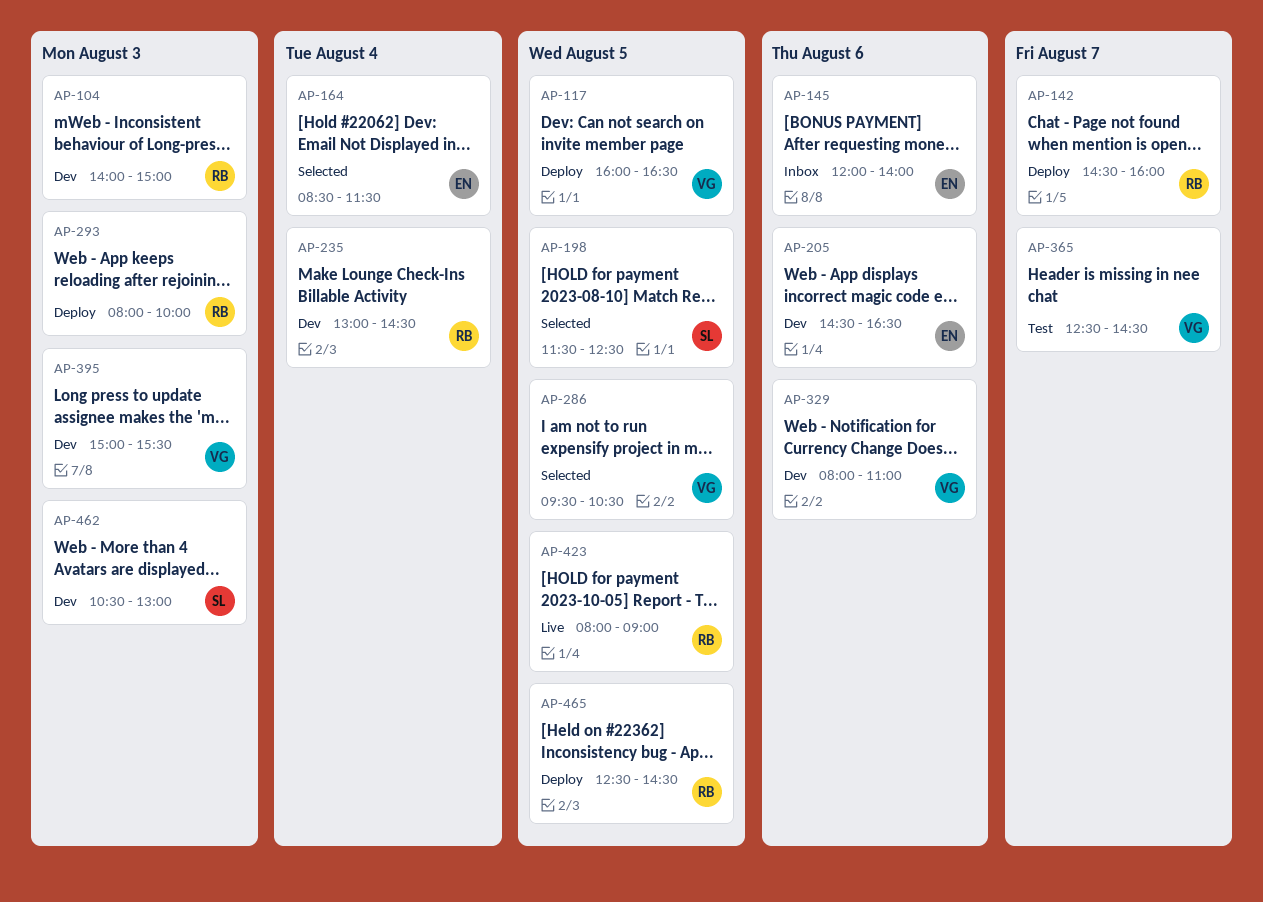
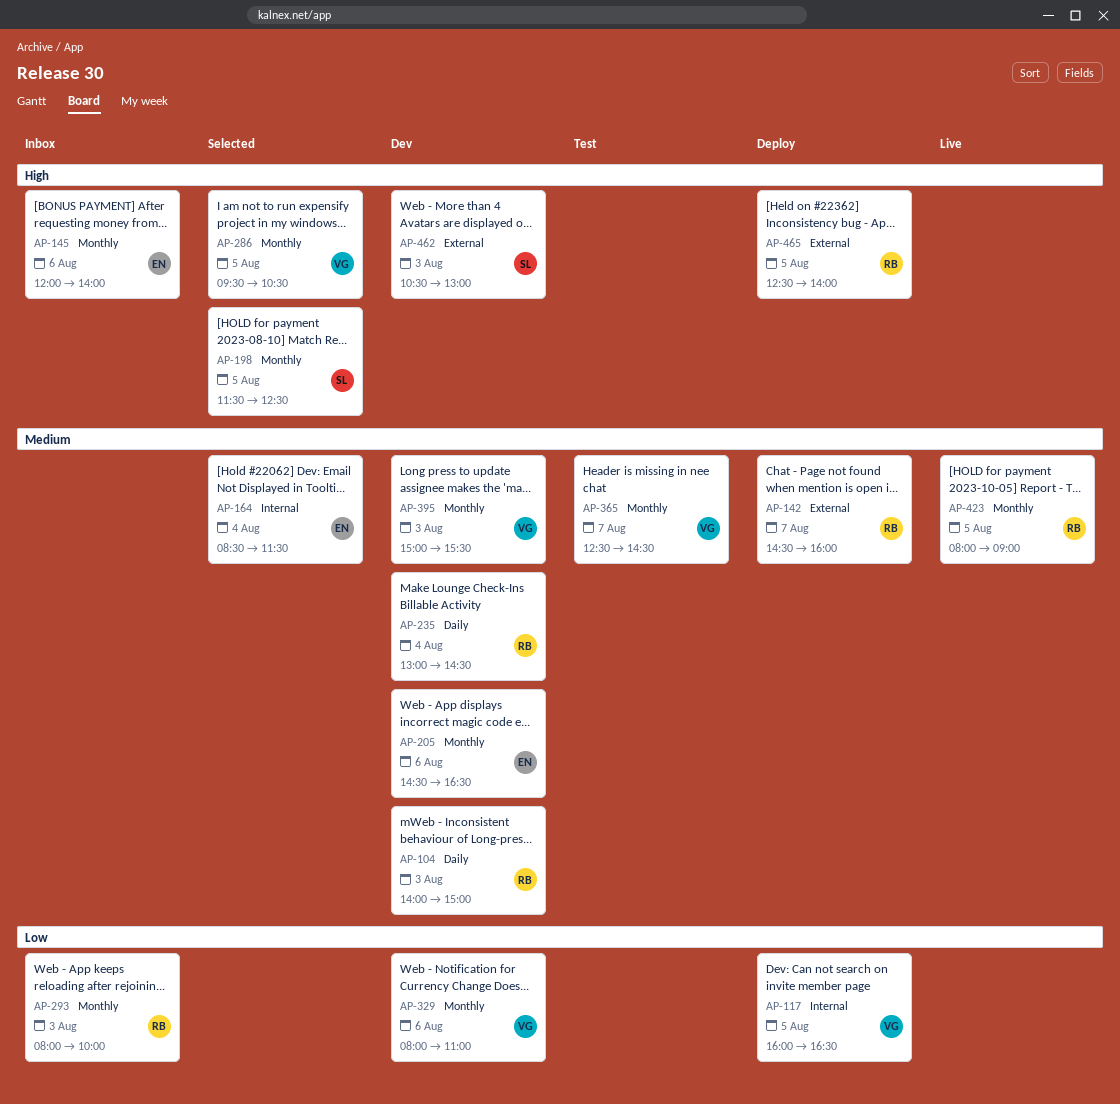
AP-293, status: Deploy -> Inbox
AP-465, ends: 14:30 -> 14:00

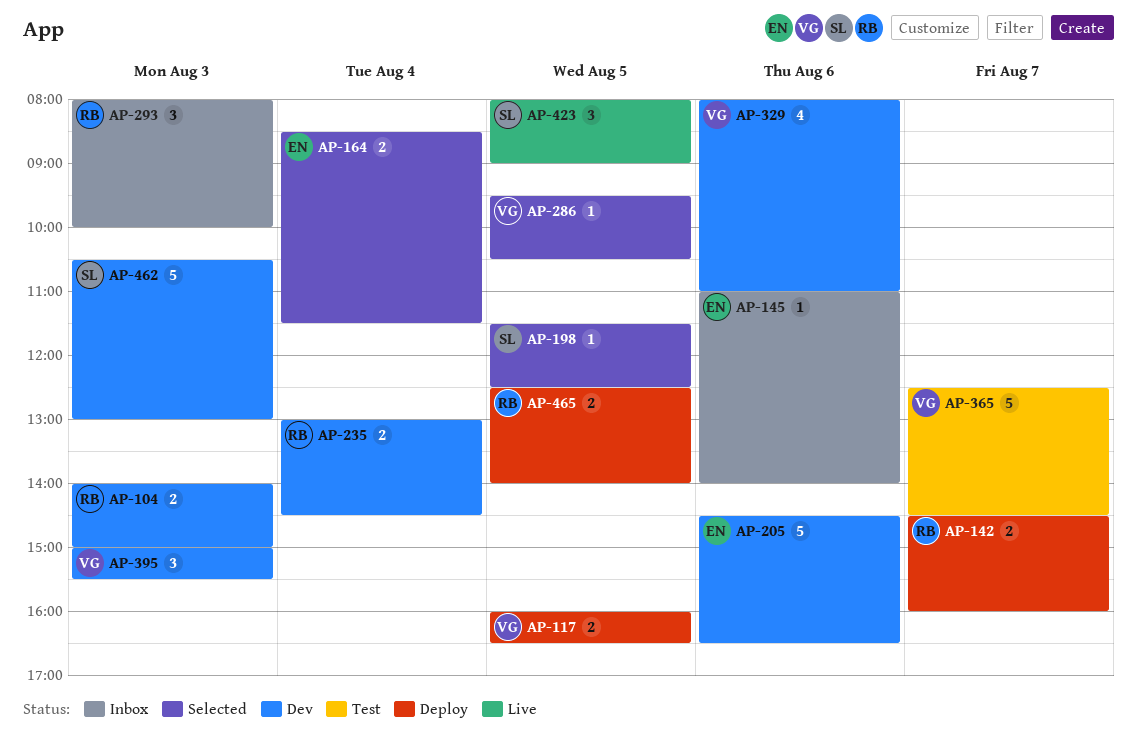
AP-145, begins: 12:00 -> 11:00
AP-423, owner: RB -> SL

